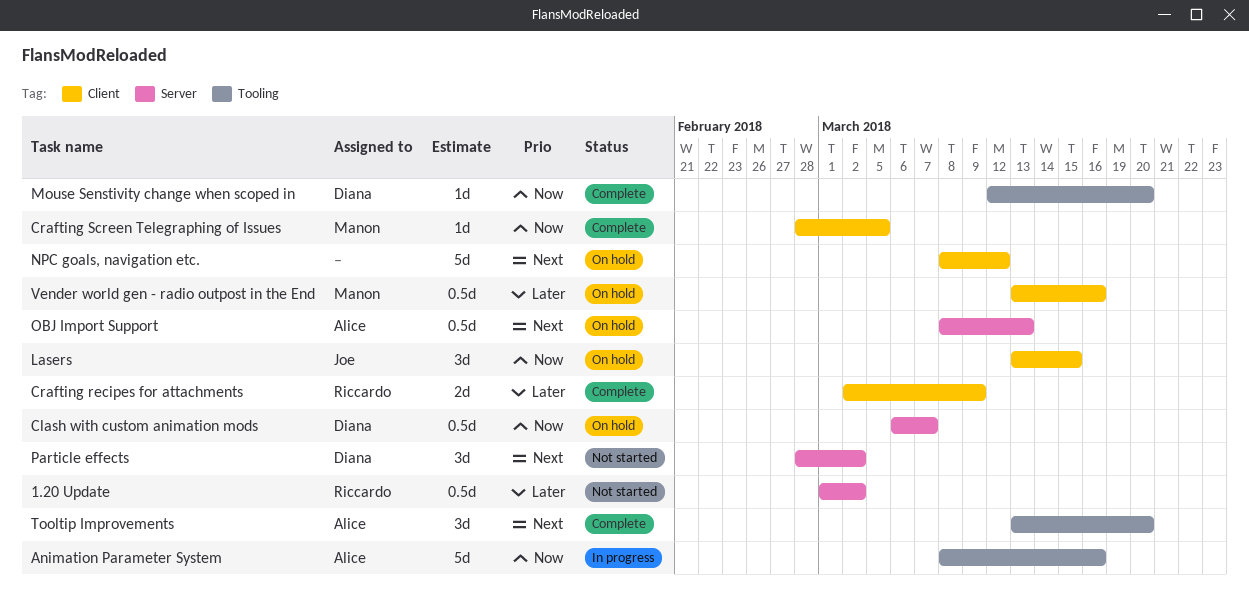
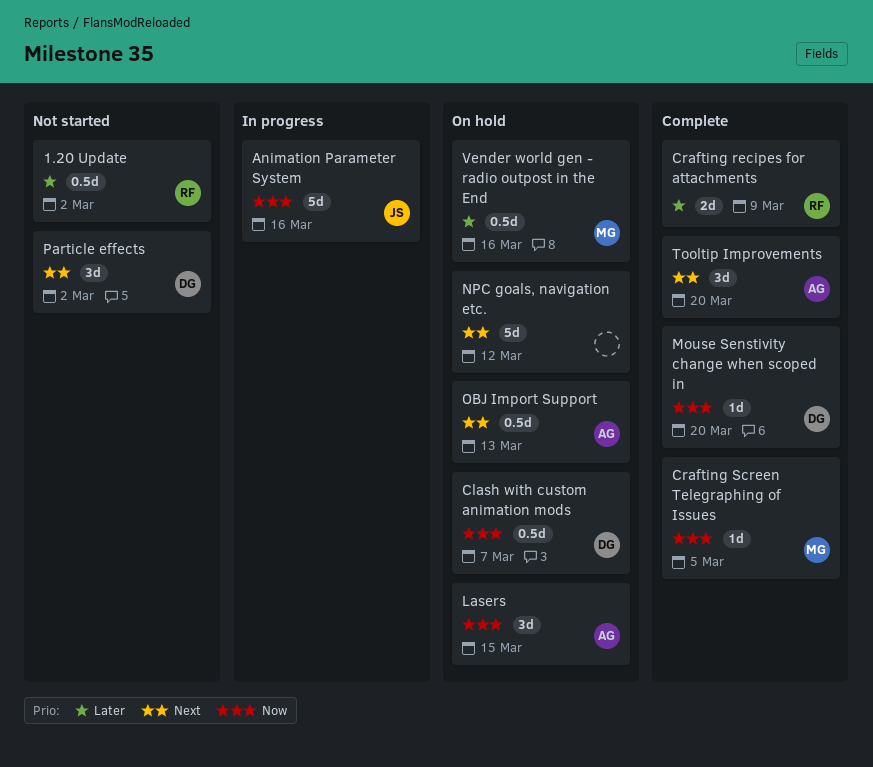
Animation Parameter System, owner: Alice -> Joe
Lasers, owner: Joe -> Alice

